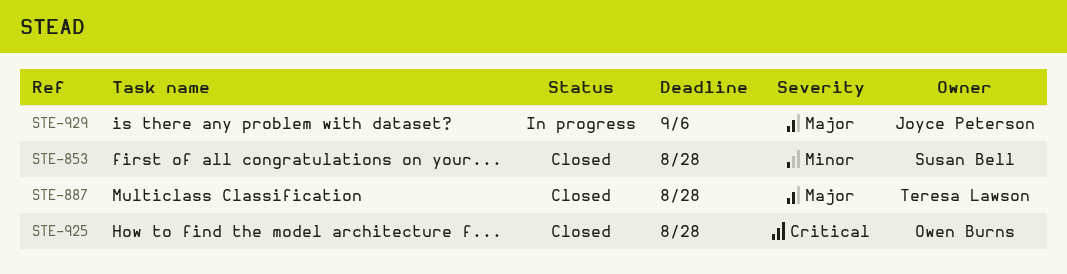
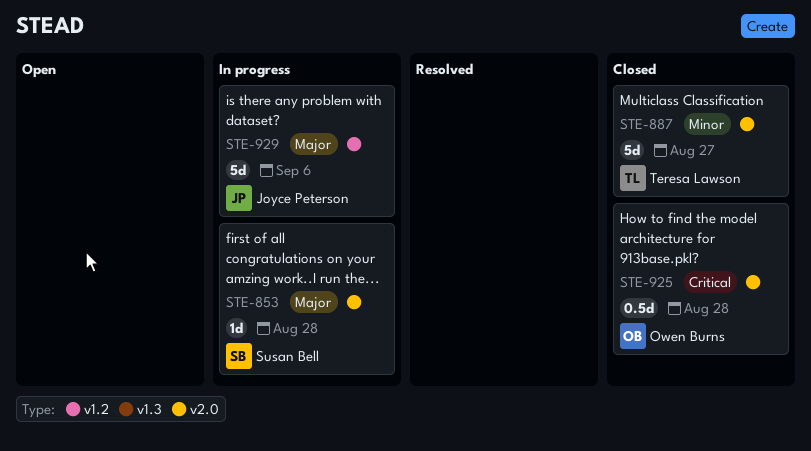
STE-853, status: Closed -> In progress
STE-853, priority: Minor -> Major
STE-887, priority: Major -> Minor
STE-887, due: Aug 28 -> Aug 27

